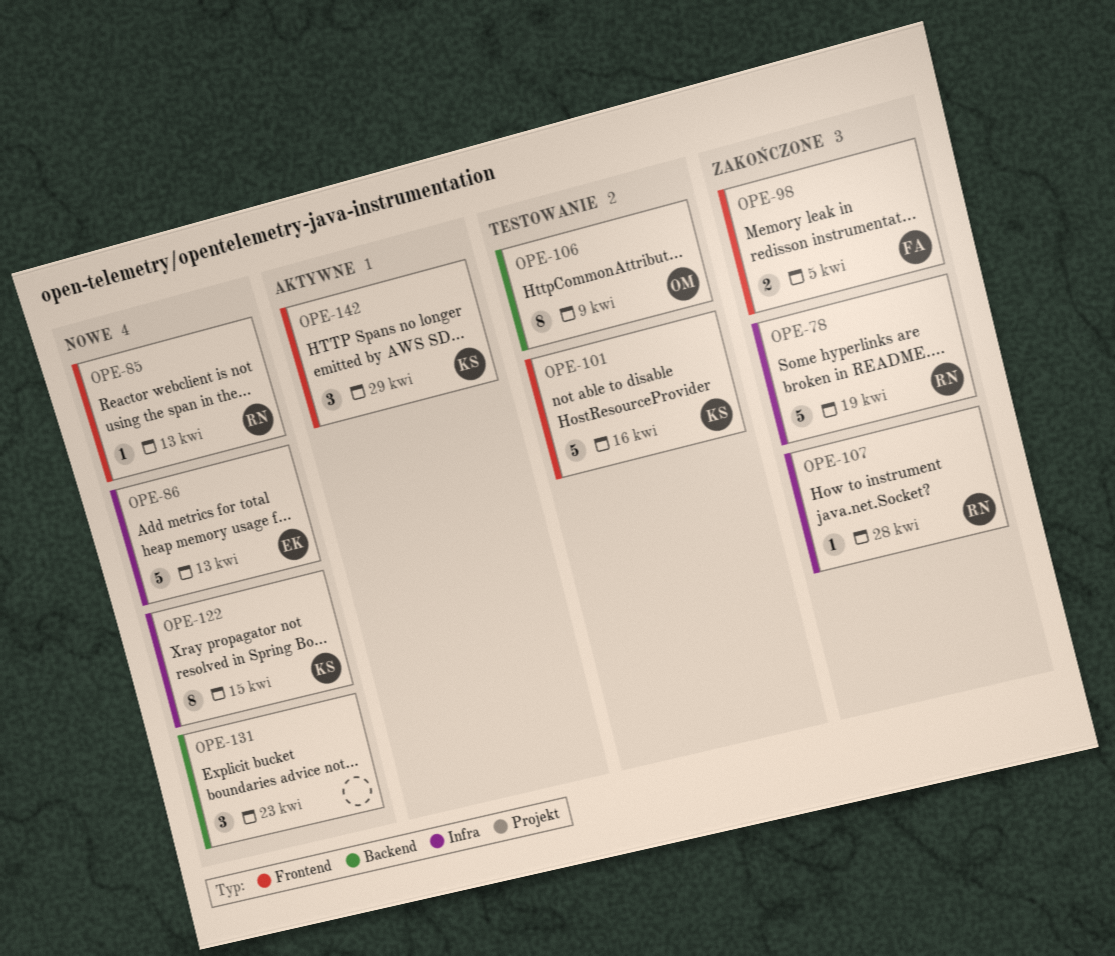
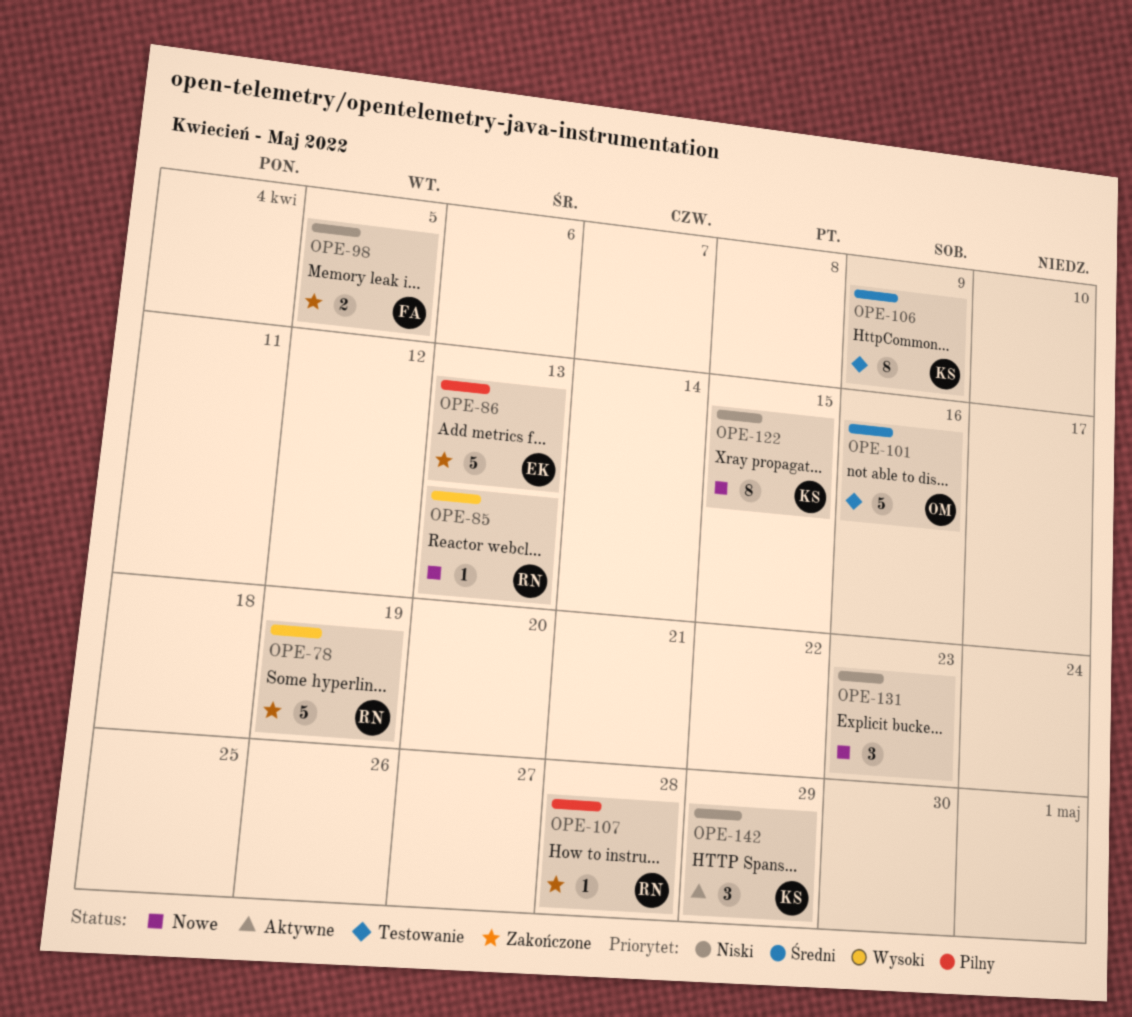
OPE-86, status: Nowe -> Zakończone
OPE-101, owner: KS -> OM
OPE-106, owner: OM -> KS

